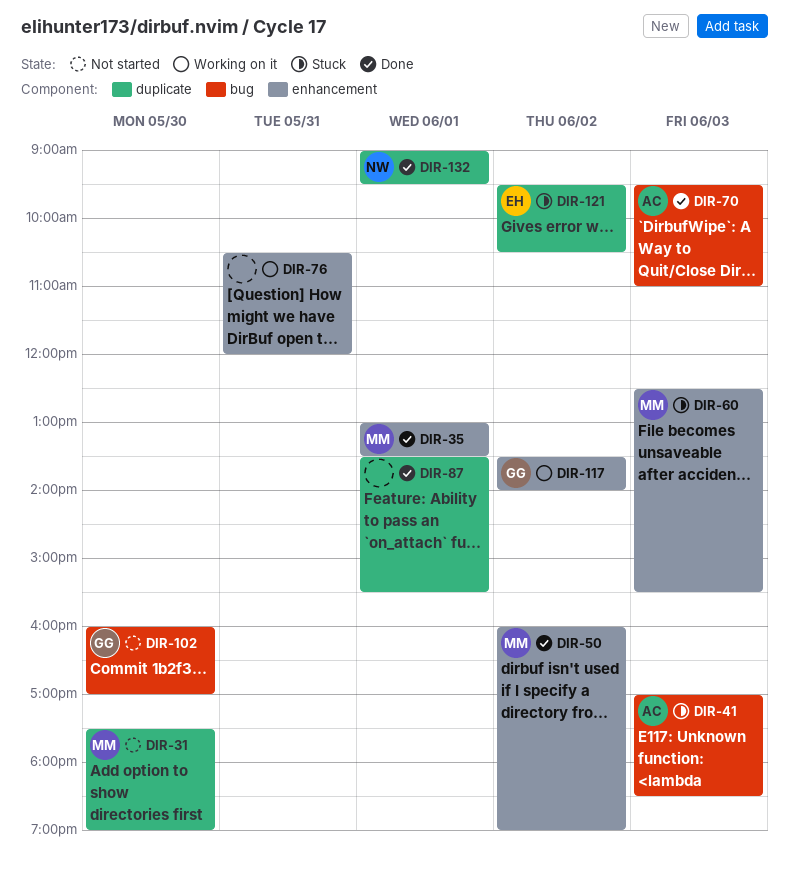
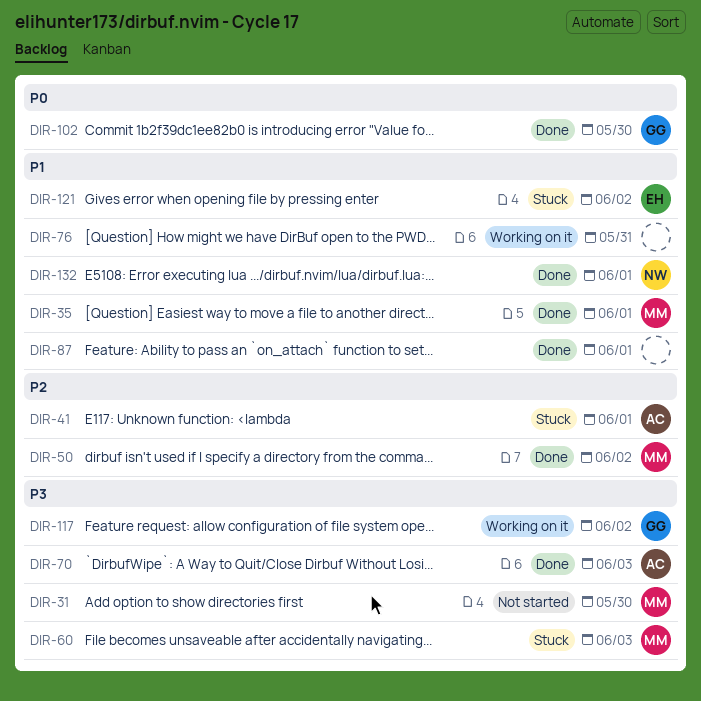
DIR-41, day: Jun 3 -> Jun 1
DIR-102, status: Not started -> Done

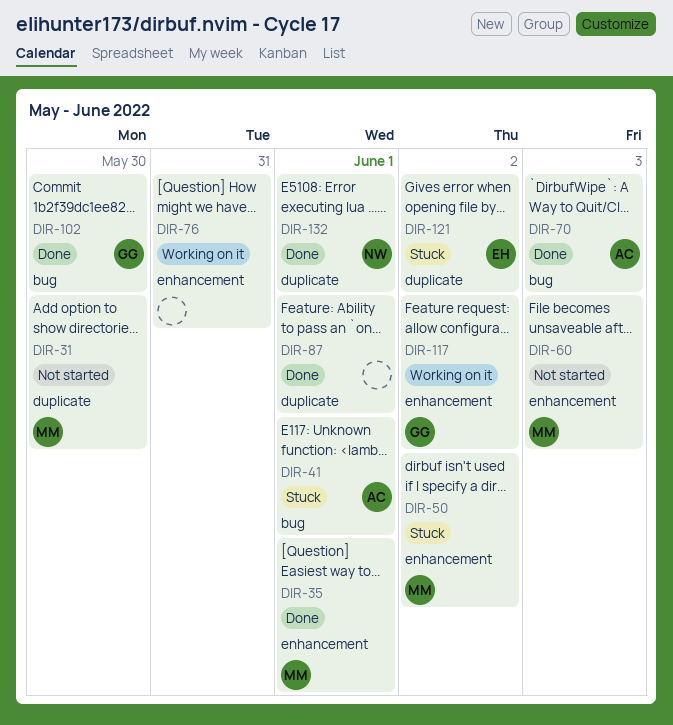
DIR-50, status: Done -> Stuck
DIR-60, status: Stuck -> Not started

